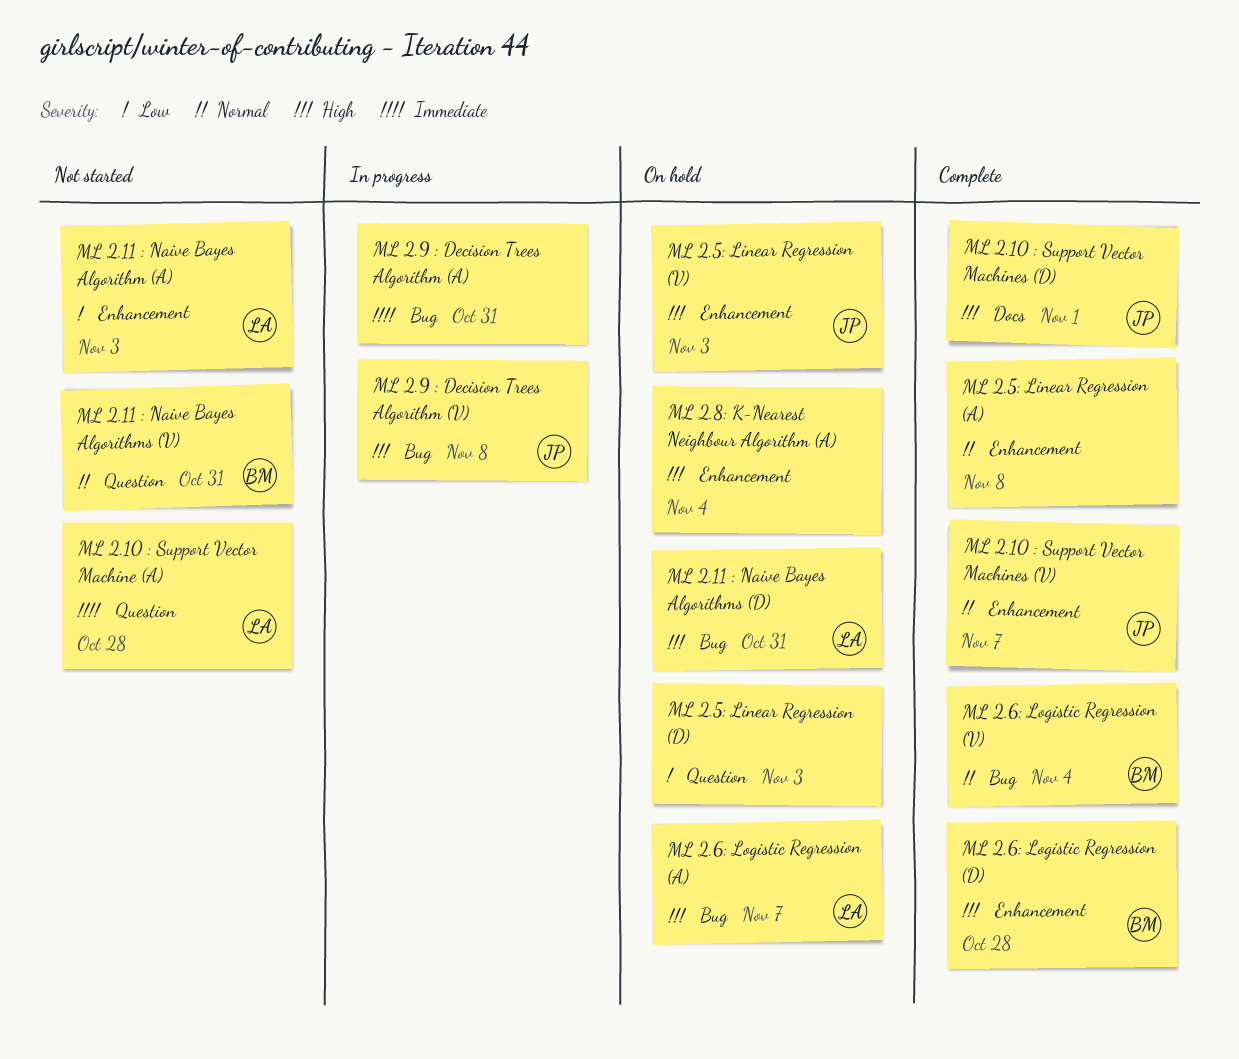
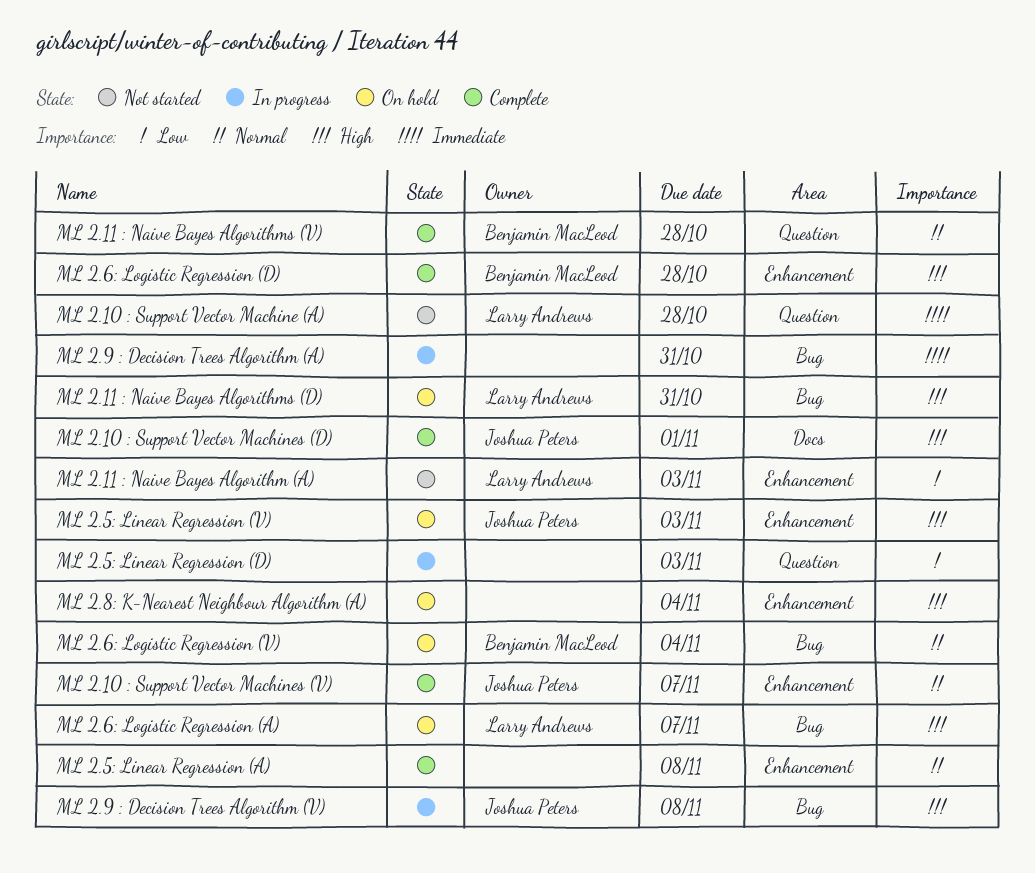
ML 2.11 : Naive Bayes Algorithms (V), status: Not started -> Complete
ML 2.11 : Naive Bayes Algorithms (V), due: Oct 31 -> Oct 28
ML 2.5: Linear Regression (D), status: On hold -> In progress
ML 2.6: Logistic Regression (V), status: Complete -> On hold

